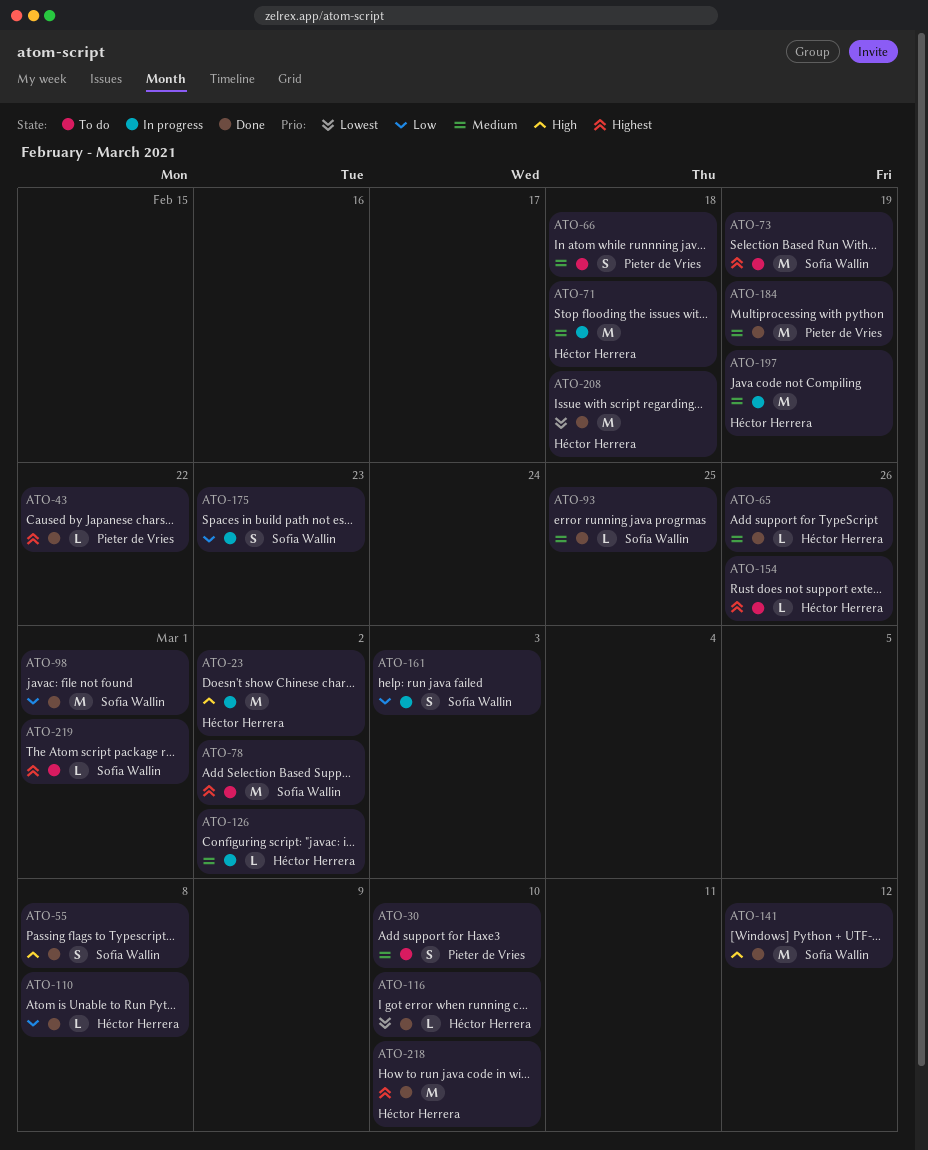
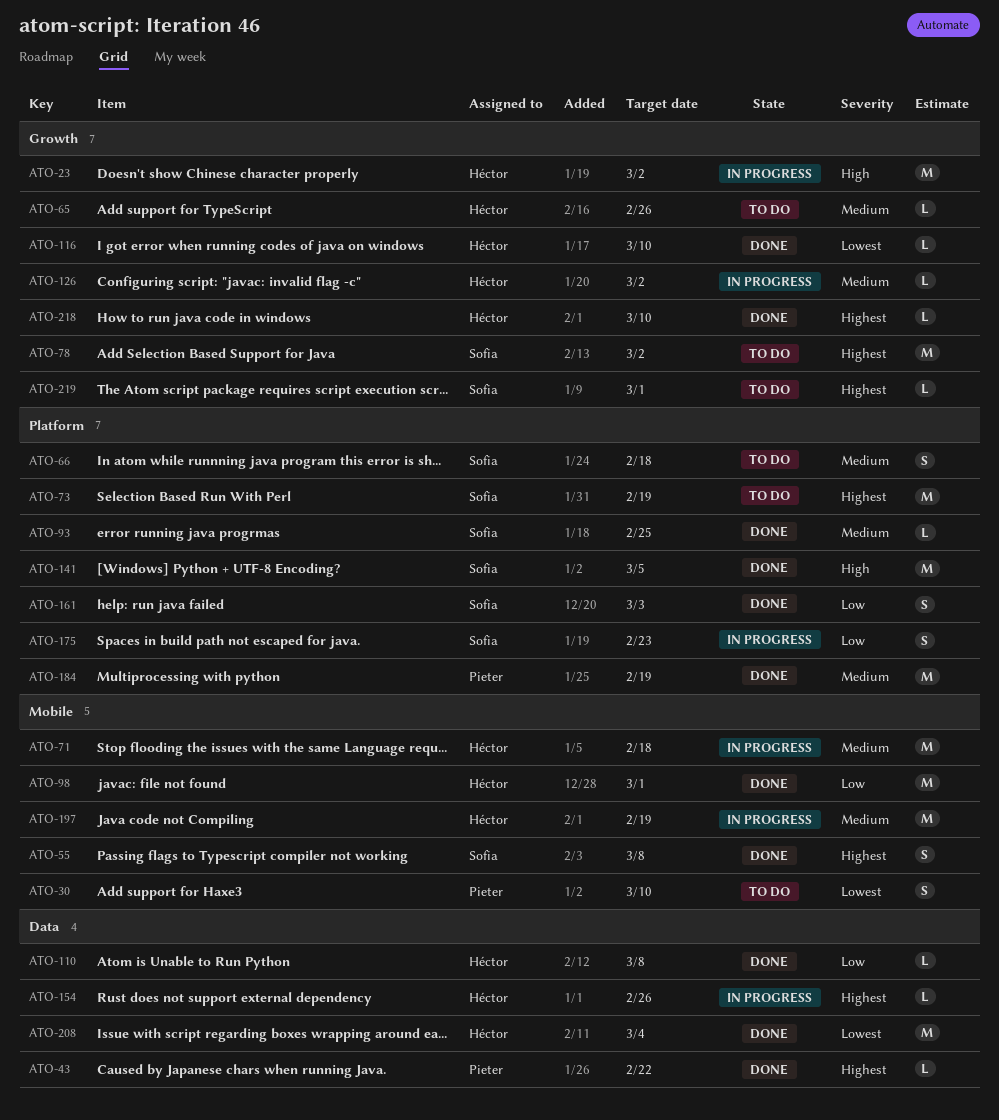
ATO-30, priority: Medium -> Lowest
ATO-55, priority: High -> Highest
ATO-65, status: Done -> To do
ATO-66, owner: Pieter de Vries -> Sofia Wallin
ATO-98, owner: Sofia Wallin -> Héctor Herrera
ATO-141, due: Mar 12 -> Mar 5
ATO-154, status: To do -> In progress
ATO-161, status: In progress -> Done
ATO-208, due: Feb 18 -> Mar 4
ATO-218, estimate: M -> L

